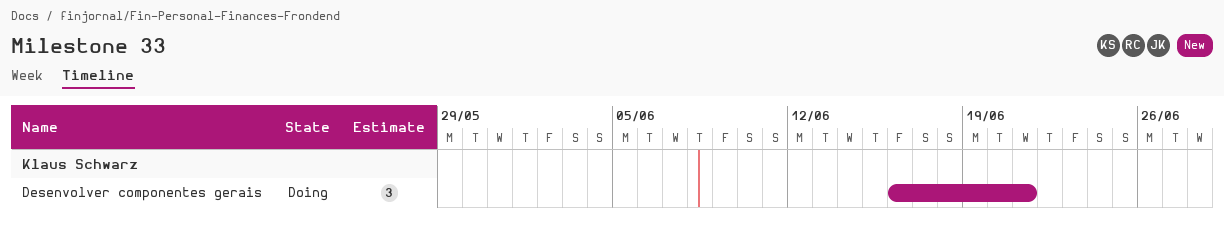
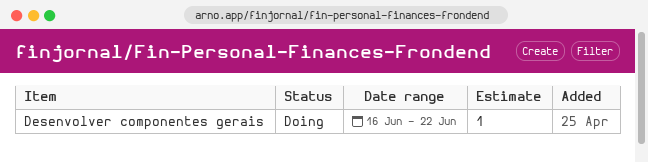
Desenvolver componentes gerais, estimate: 3 -> 1
Desenvolver componentes gerais, due: Jun 21 -> Jun 22

